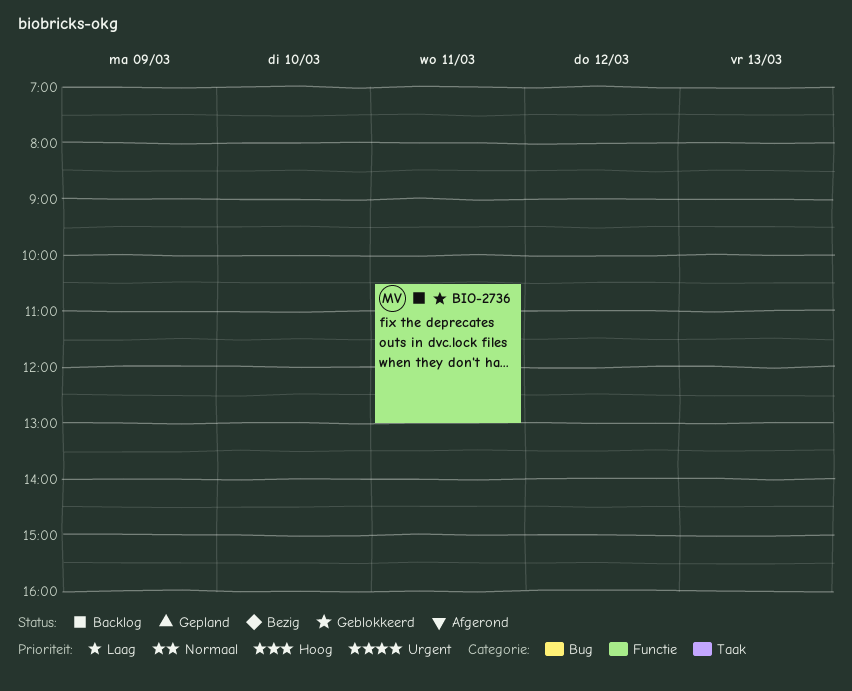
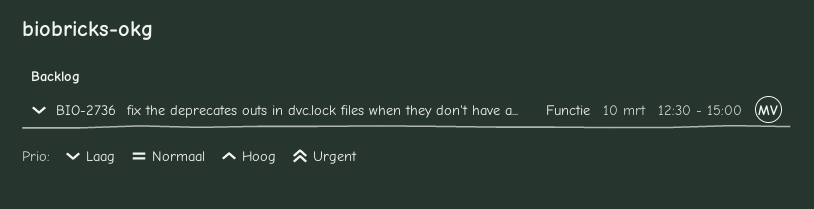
BIO-2736, day: Mar 11 -> Mar 10
BIO-2736, begins: 10:30 -> 12:30
BIO-2736, ends: 13:00 -> 15:00

